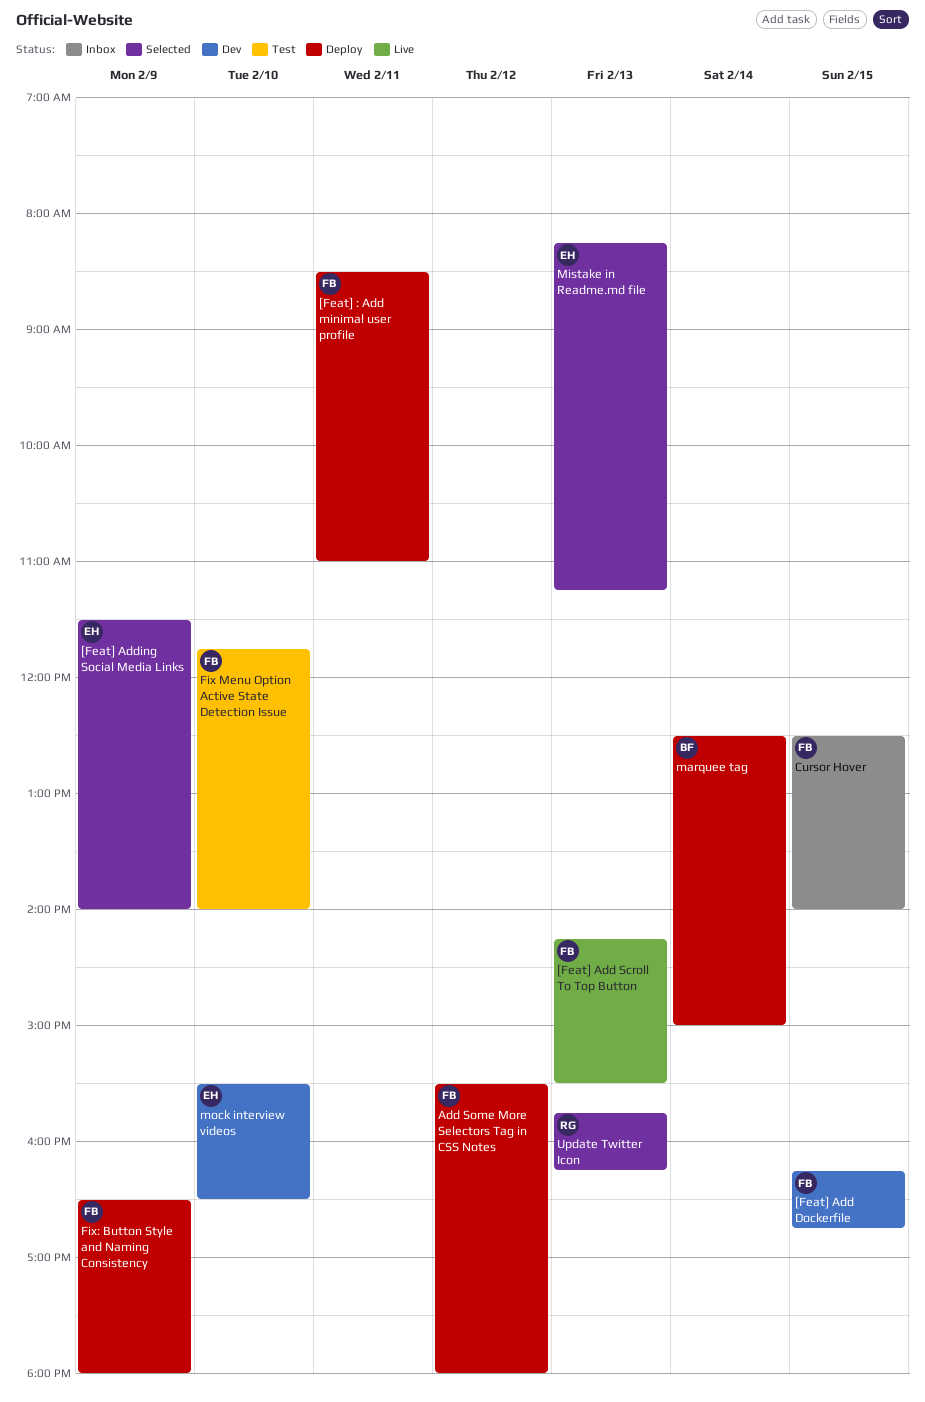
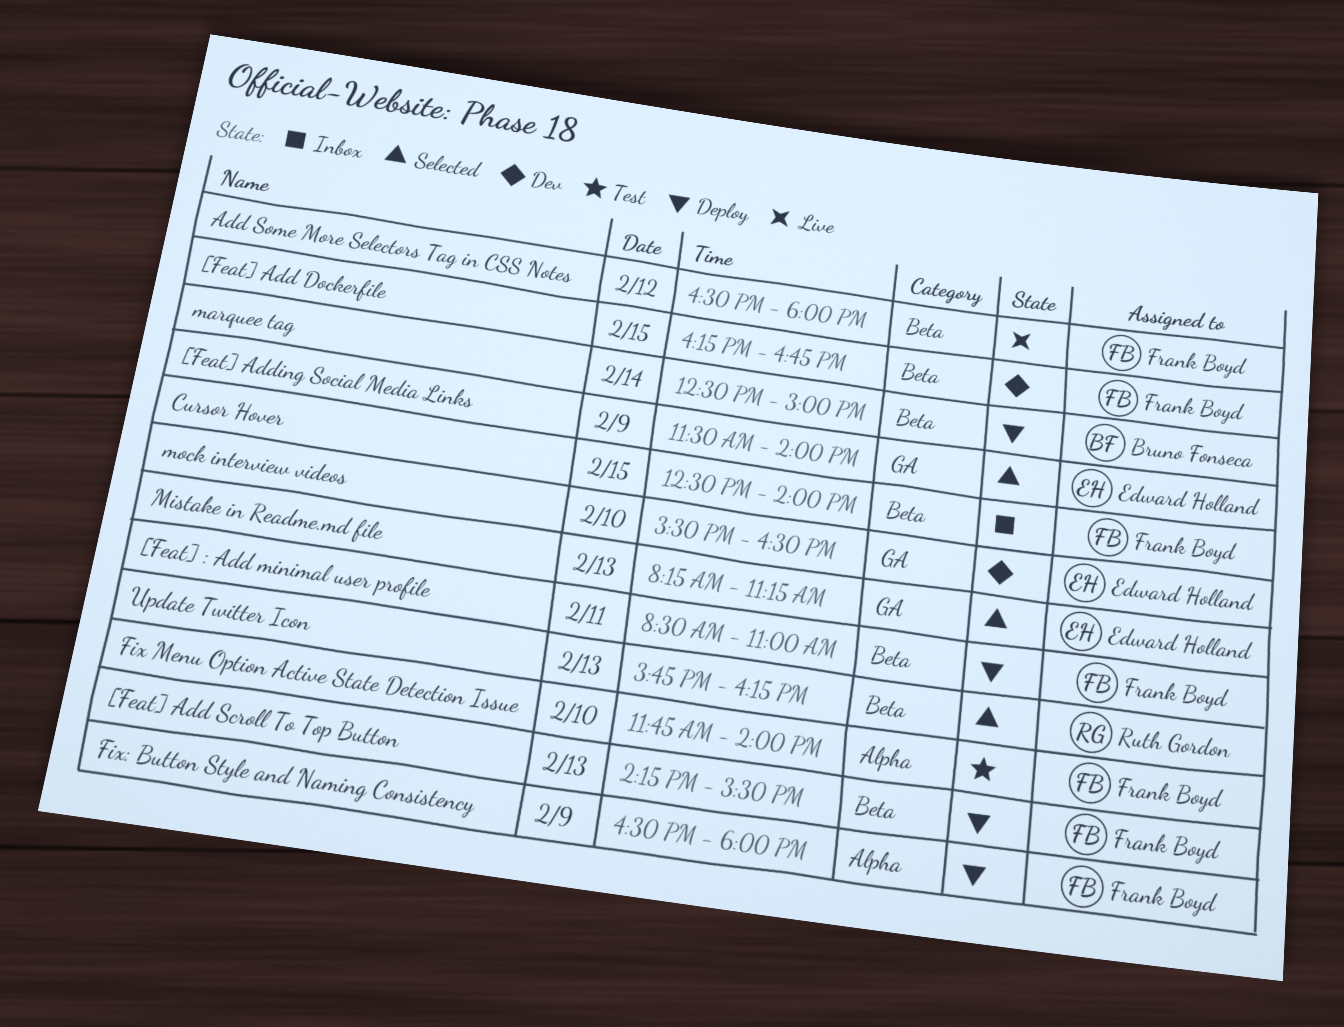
[Feat] Add Scroll To Top Button, status: Live -> Deploy
Add Some More Selectors Tag in CSS Notes, status: Deploy -> Live
Add Some More Selectors Tag in CSS Notes, begins: 15:30 -> 16:30

